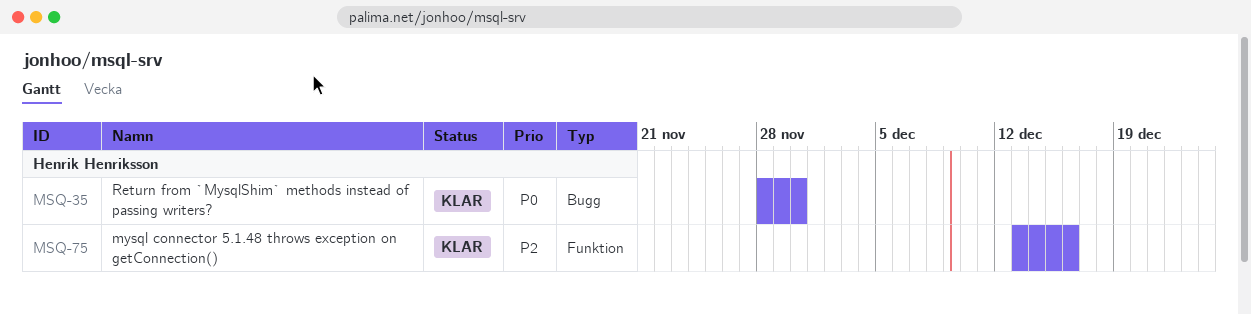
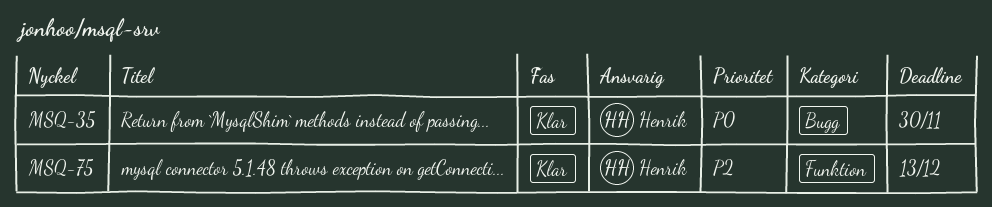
MSQ-75, due: Dec 16 -> Dec 13

